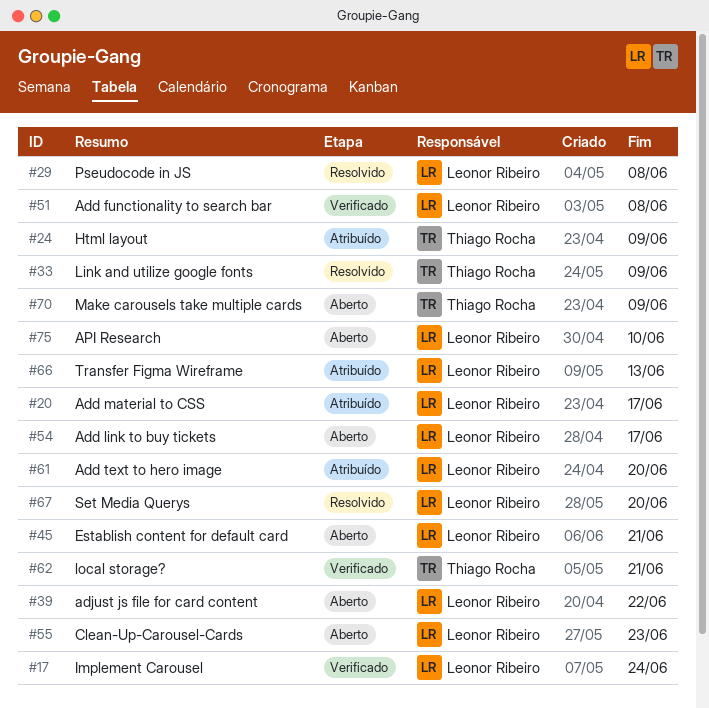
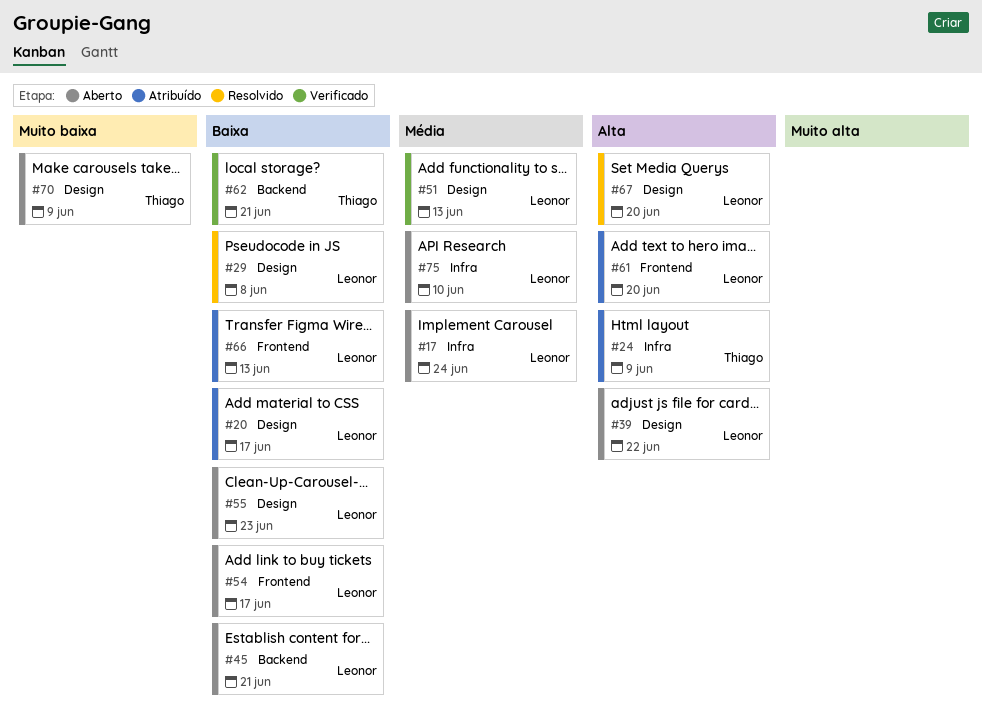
#17, status: Verificado -> Aberto
#33: present -> none
#51, due: Jun 8 -> Jun 13

